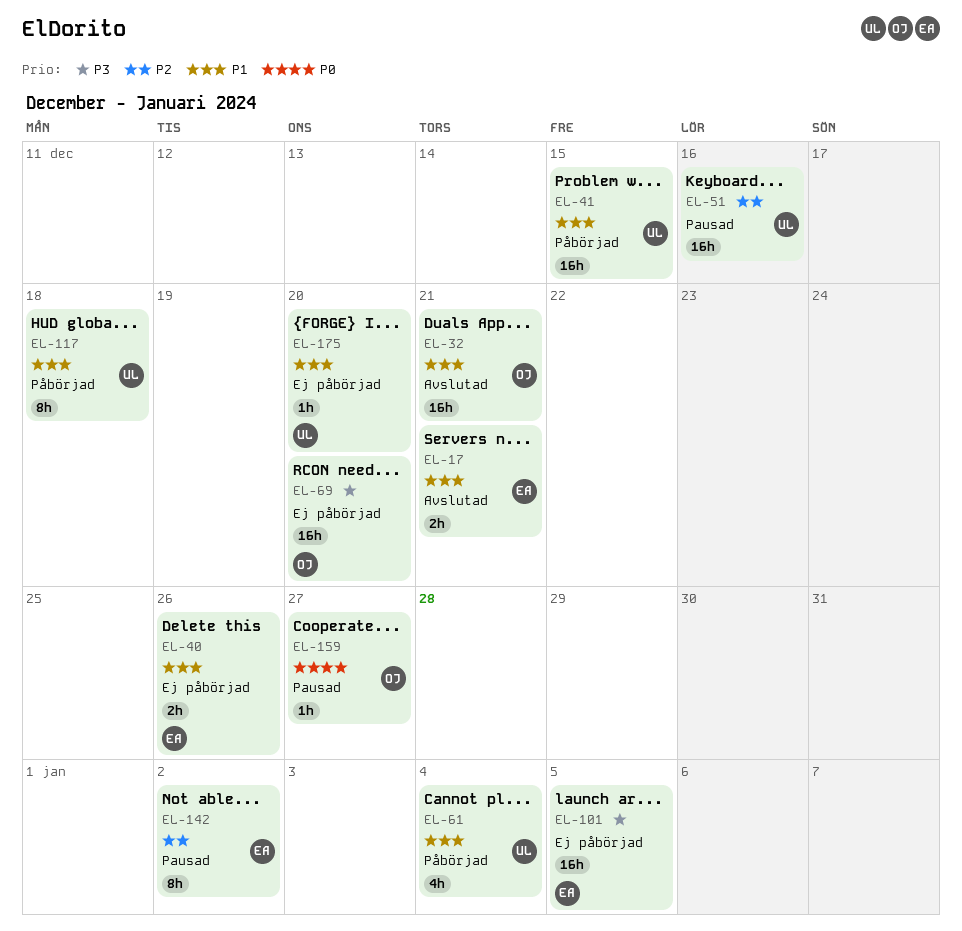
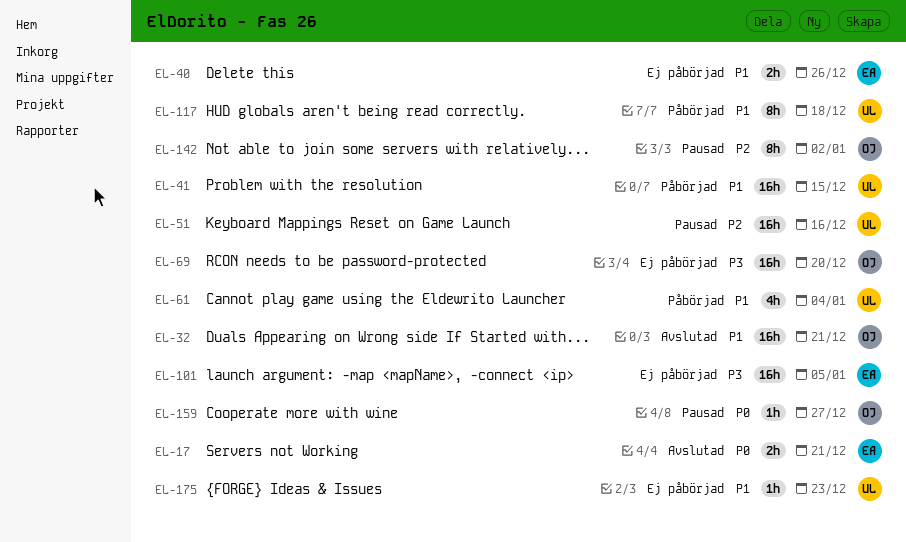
EL-17, priority: P1 -> P0
EL-142, owner: EA -> OJ
EL-175, due: Dec 20 -> Dec 23

